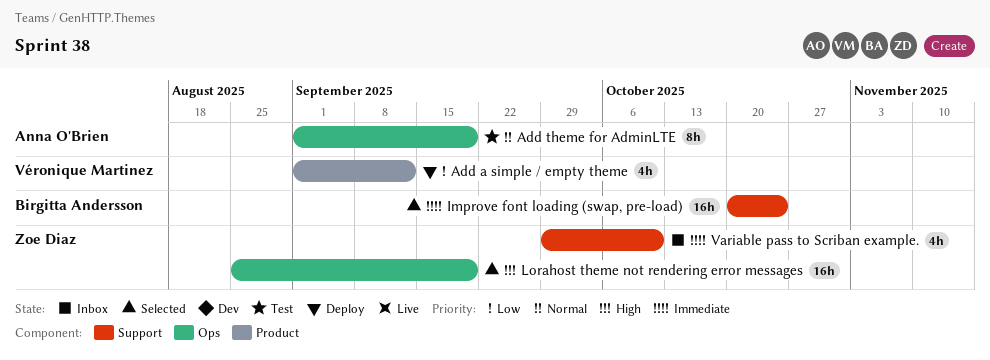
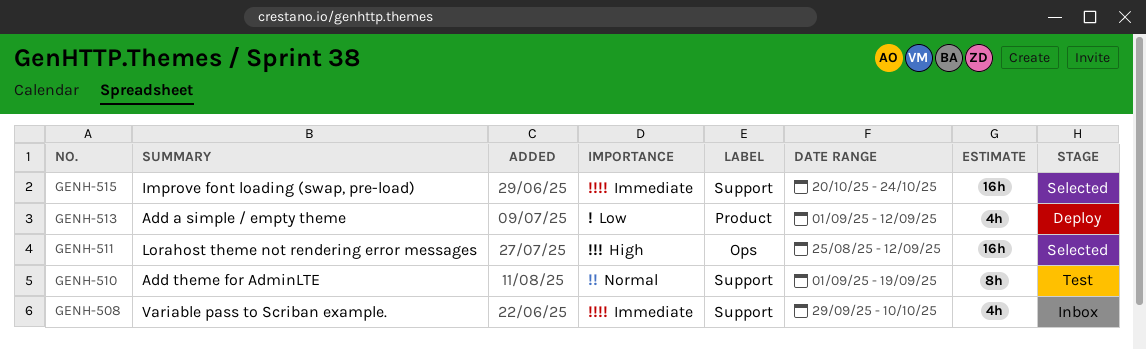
Add theme for AdminLTE, label: Ops -> Support
Lorahost theme not rendering error messages, due: Sep 19 -> Sep 12

